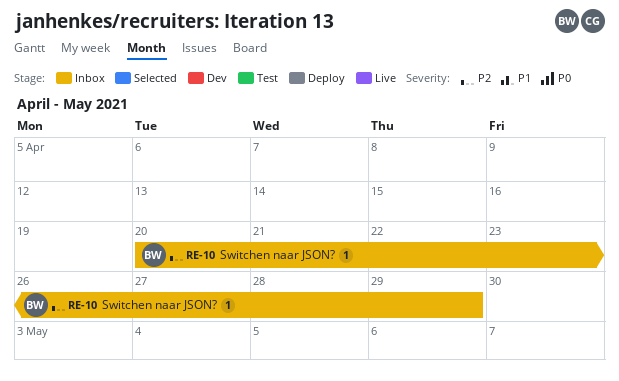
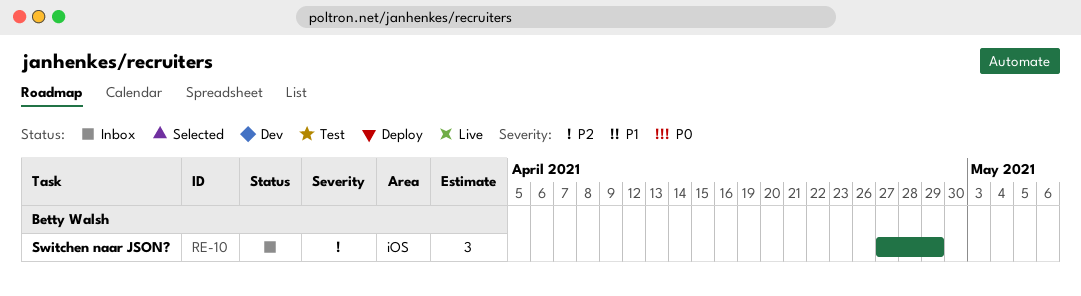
RE-10, estimate: 1 -> 3
RE-10, start: Apr 20 -> Apr 27

